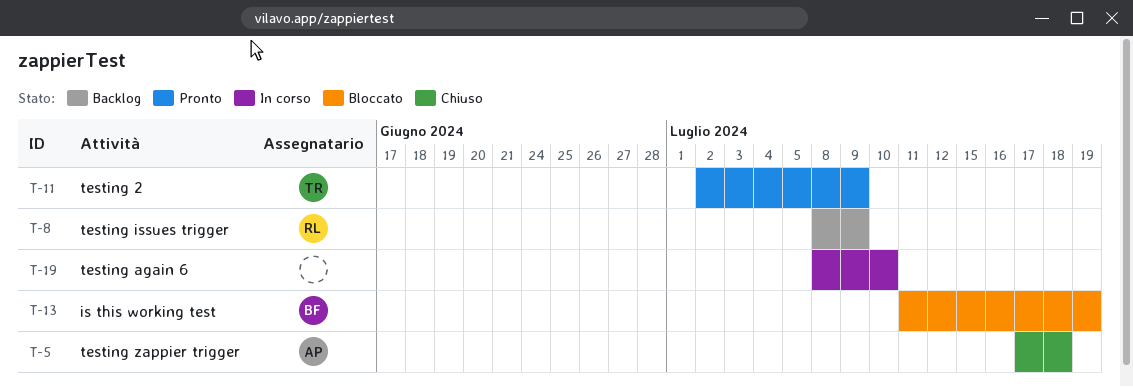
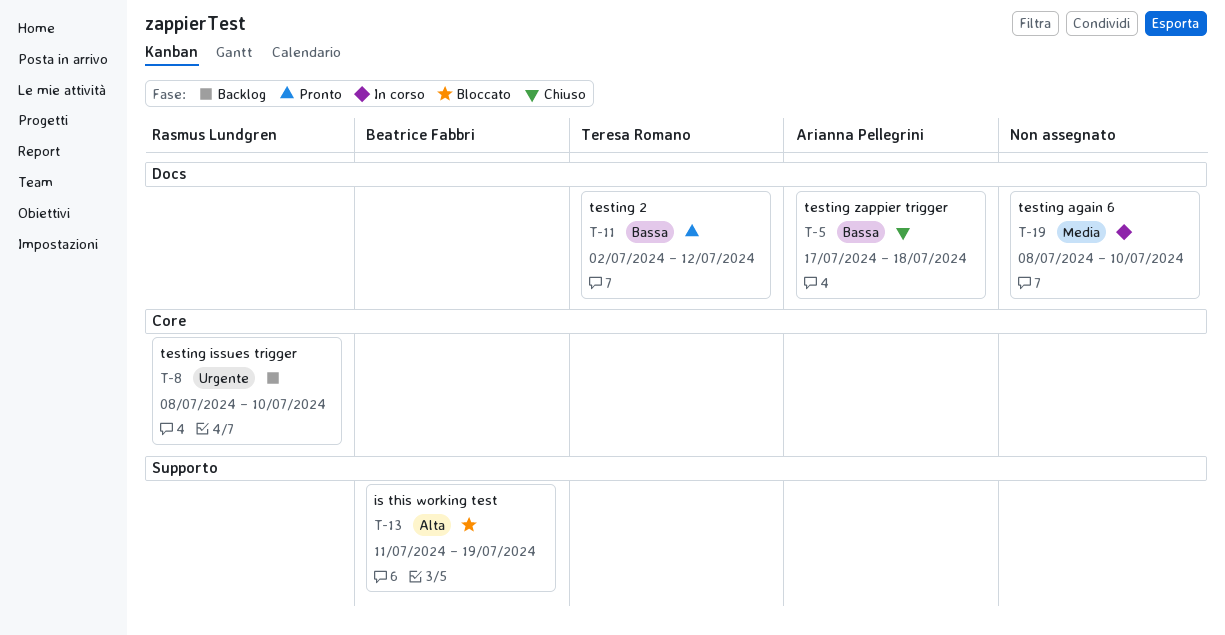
T-8, due: Jul 9 -> Jul 10
T-11, due: Jul 9 -> Jul 12

